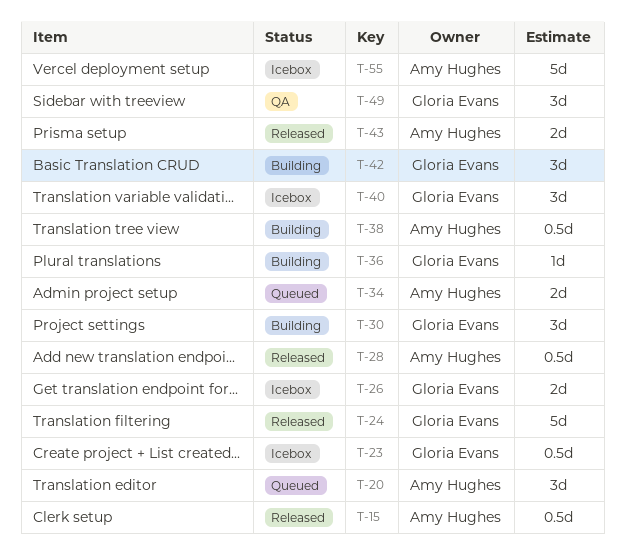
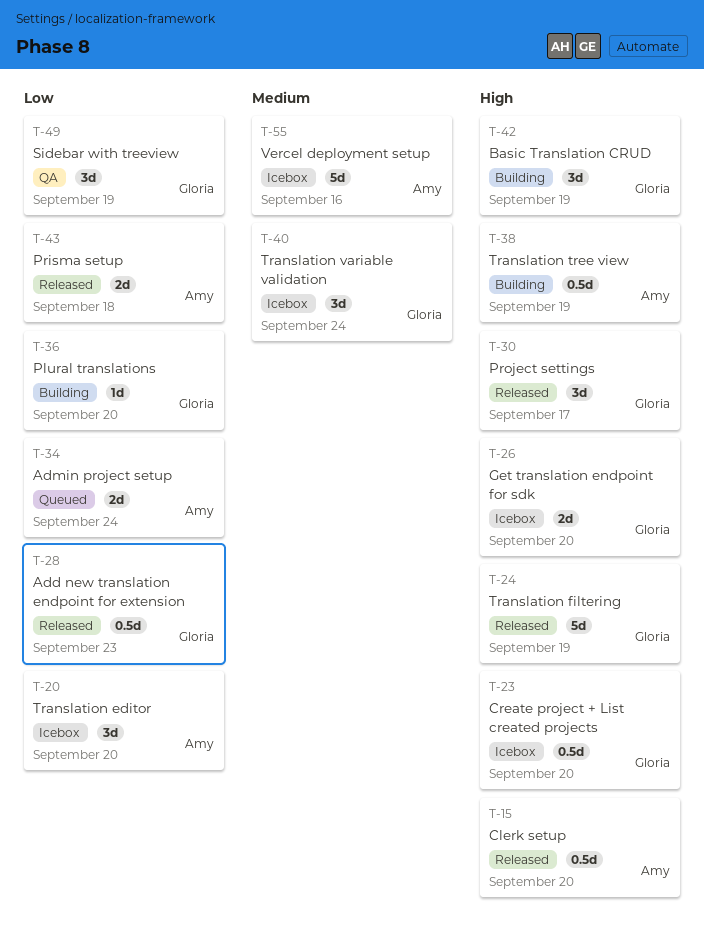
T-20, status: Queued -> Icebox
T-28, owner: Amy Hughes -> Gloria Evans
T-30, status: Building -> Released

